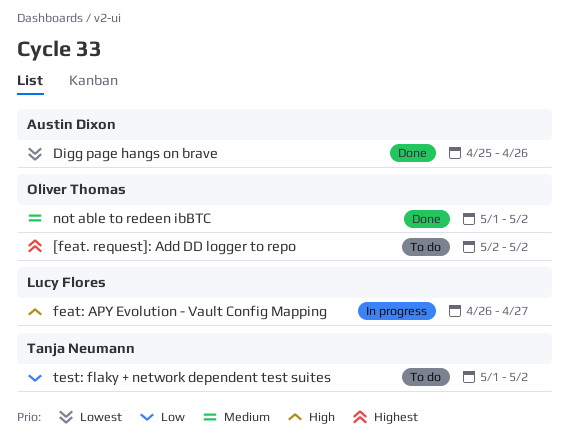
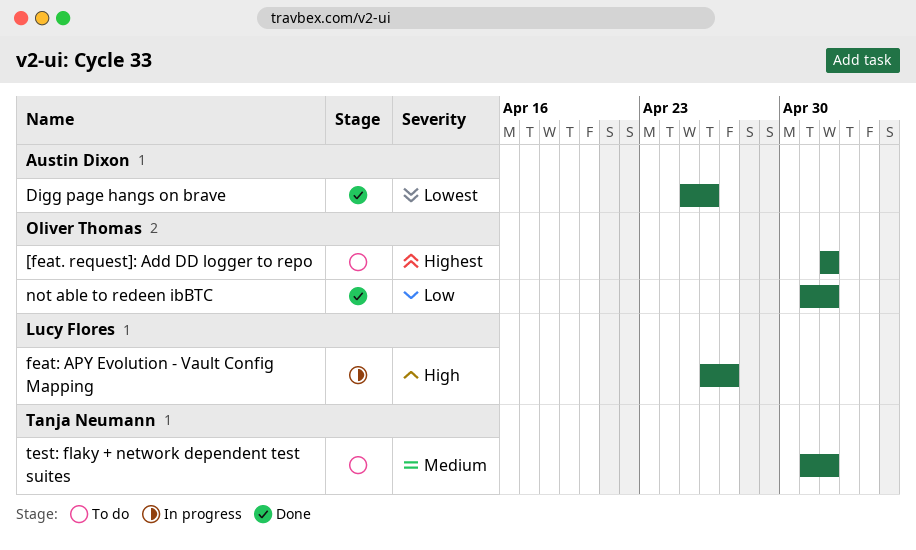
not able to redeen ibBTC, priority: Medium -> Low
test: flaky + network dependent test suites, priority: Low -> Medium

